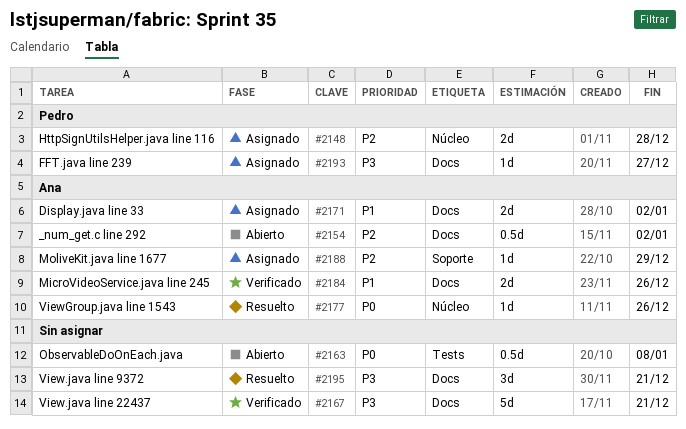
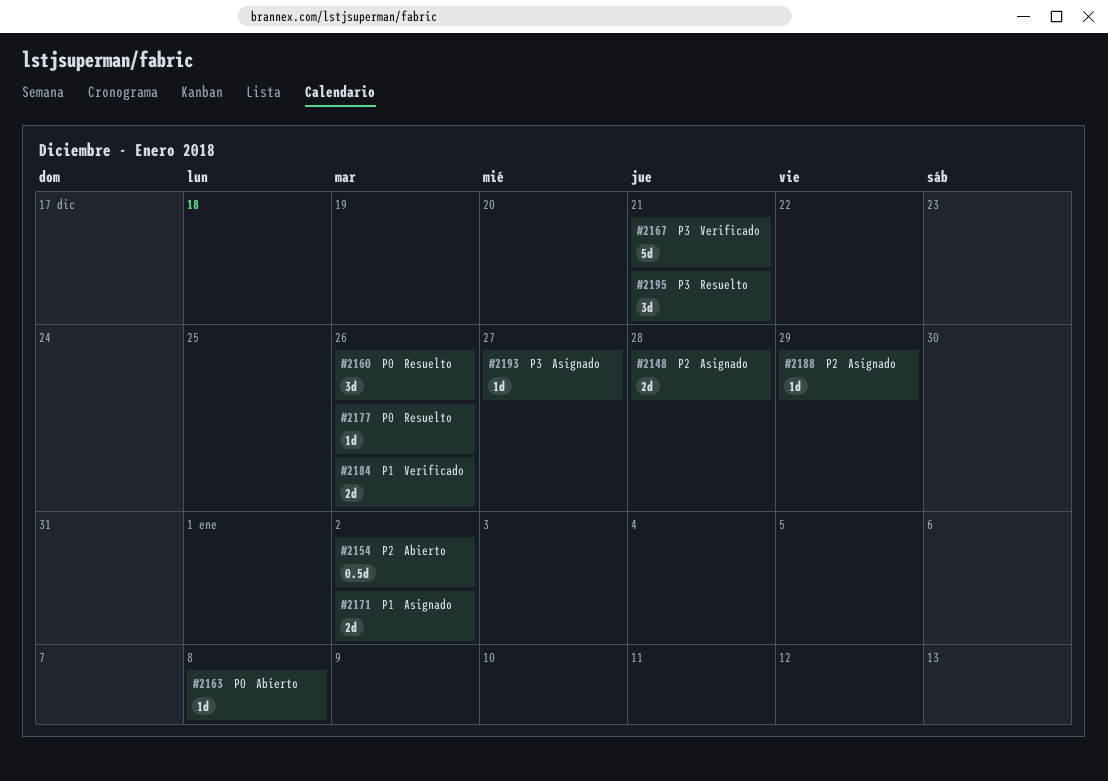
#2160: none -> present
#2163, estimate: 0.5d -> 1d

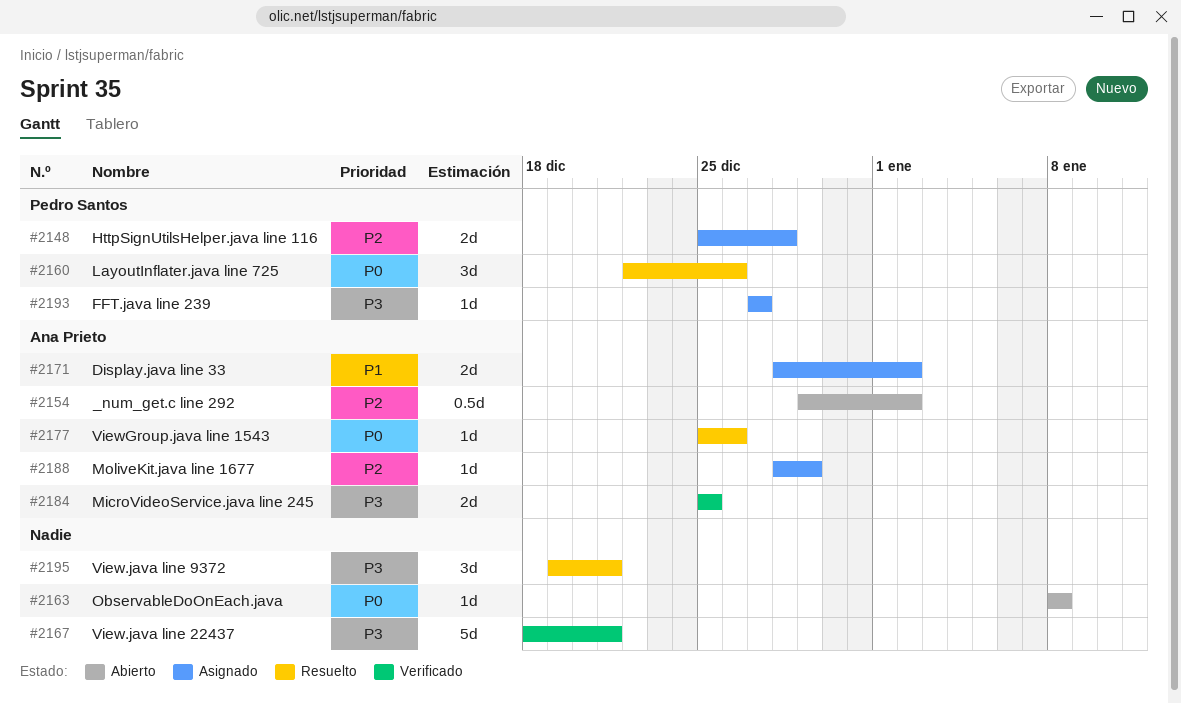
#2184, priority: P1 -> P3
#2184, due: Dec 26 -> Dec 25

